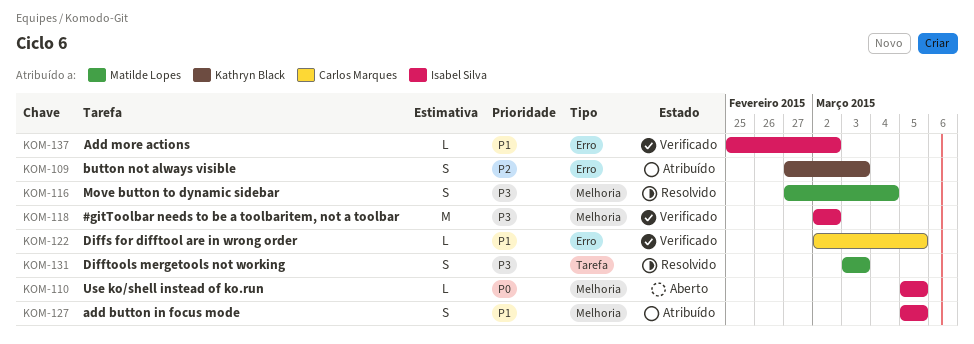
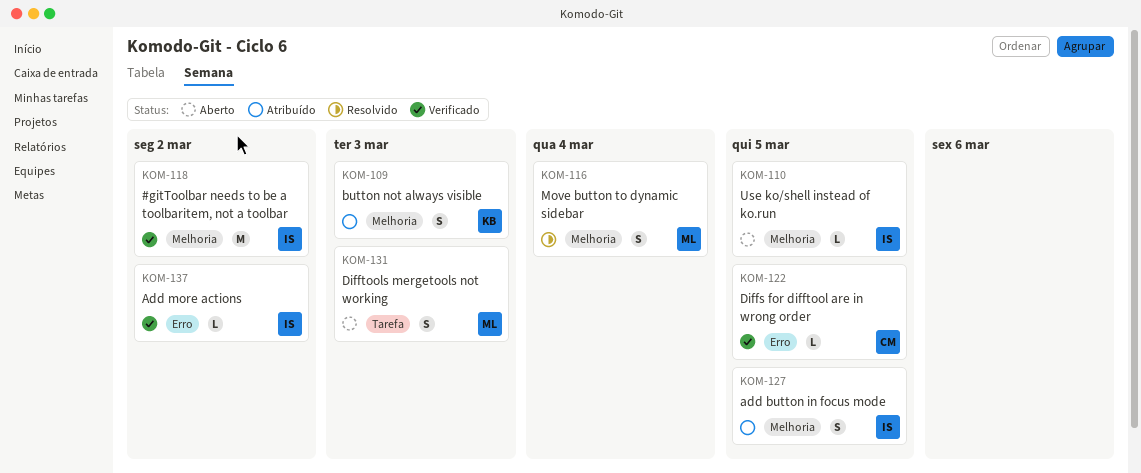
KOM-109, label: Erro -> Melhoria
KOM-131, status: Resolvido -> Aberto

